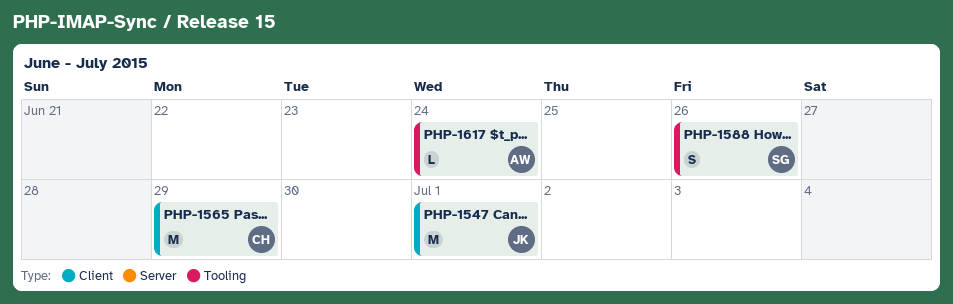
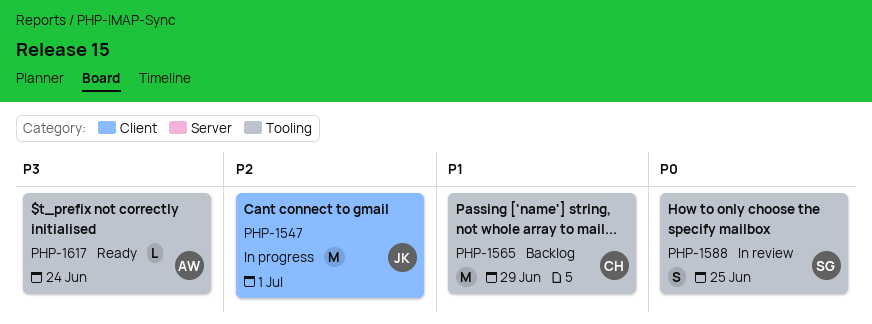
PHP-1565, label: Client -> Tooling
PHP-1588, due: Jun 26 -> Jun 25

